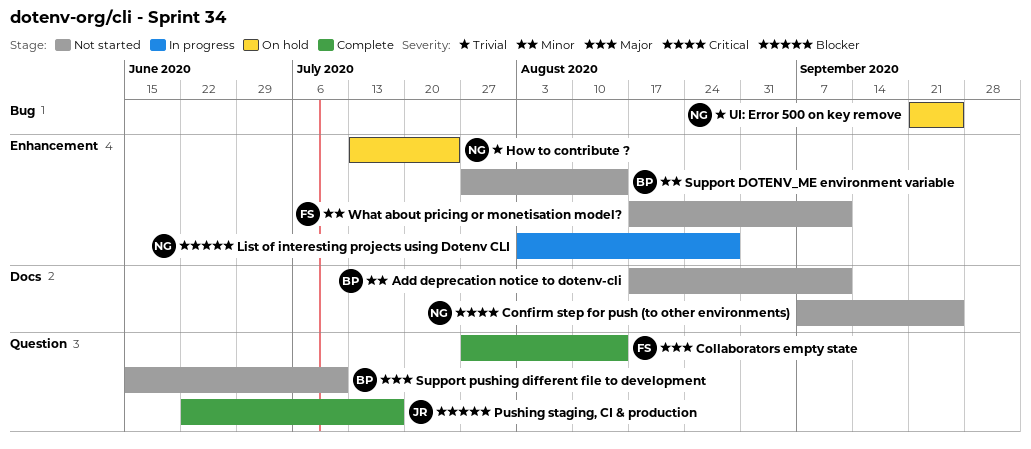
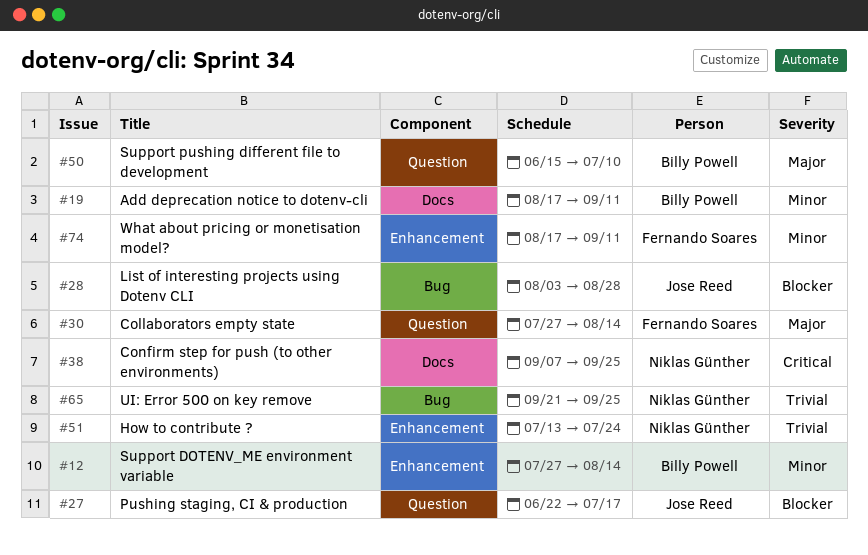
List of interesting projects using Dotenv CLI, owner: Niklas Günther -> Jose Reed
List of interesting projects using Dotenv CLI, label: Enhancement -> Bug

